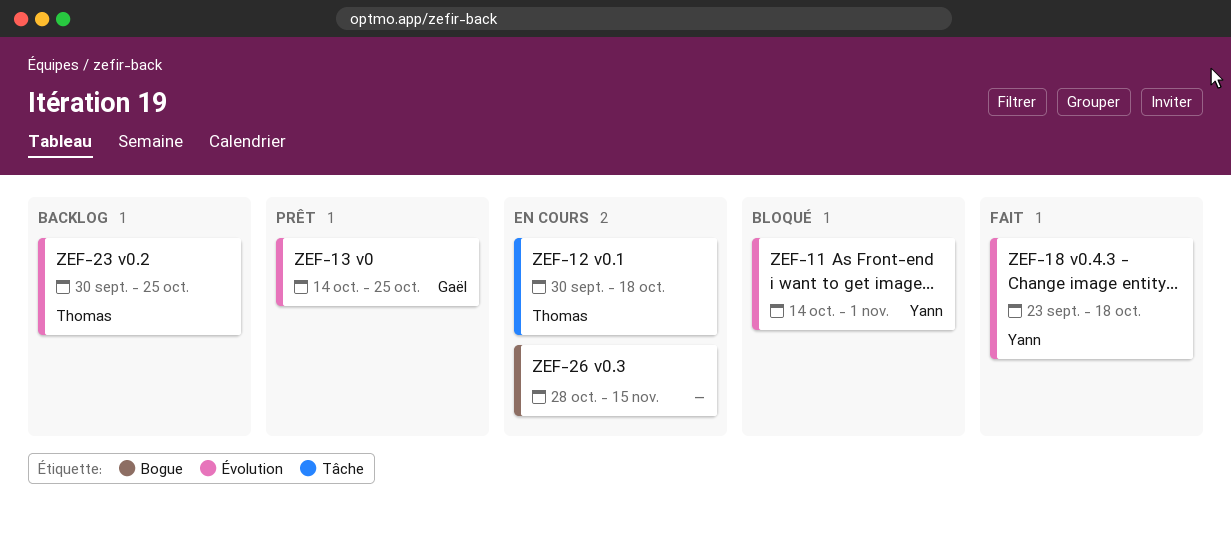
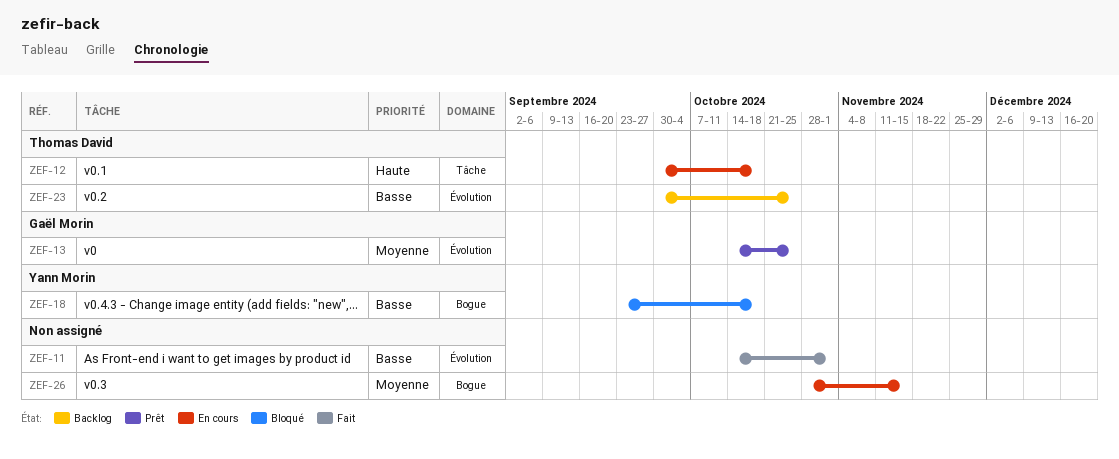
ZEF-11, status: Bloqué -> Fait
ZEF-11, owner: Yann Morin -> none
ZEF-18, status: Fait -> Bloqué
ZEF-18, label: Évolution -> Bogue

